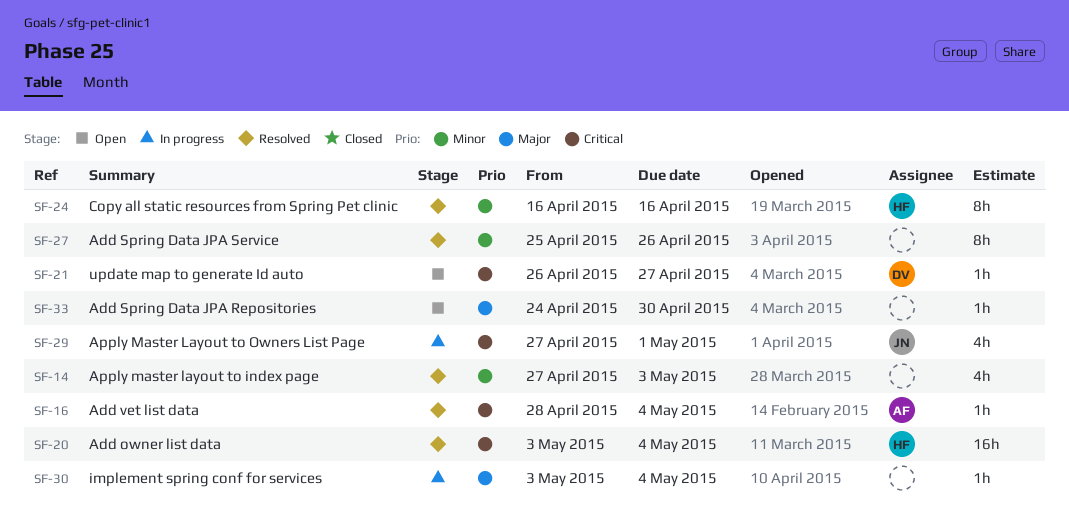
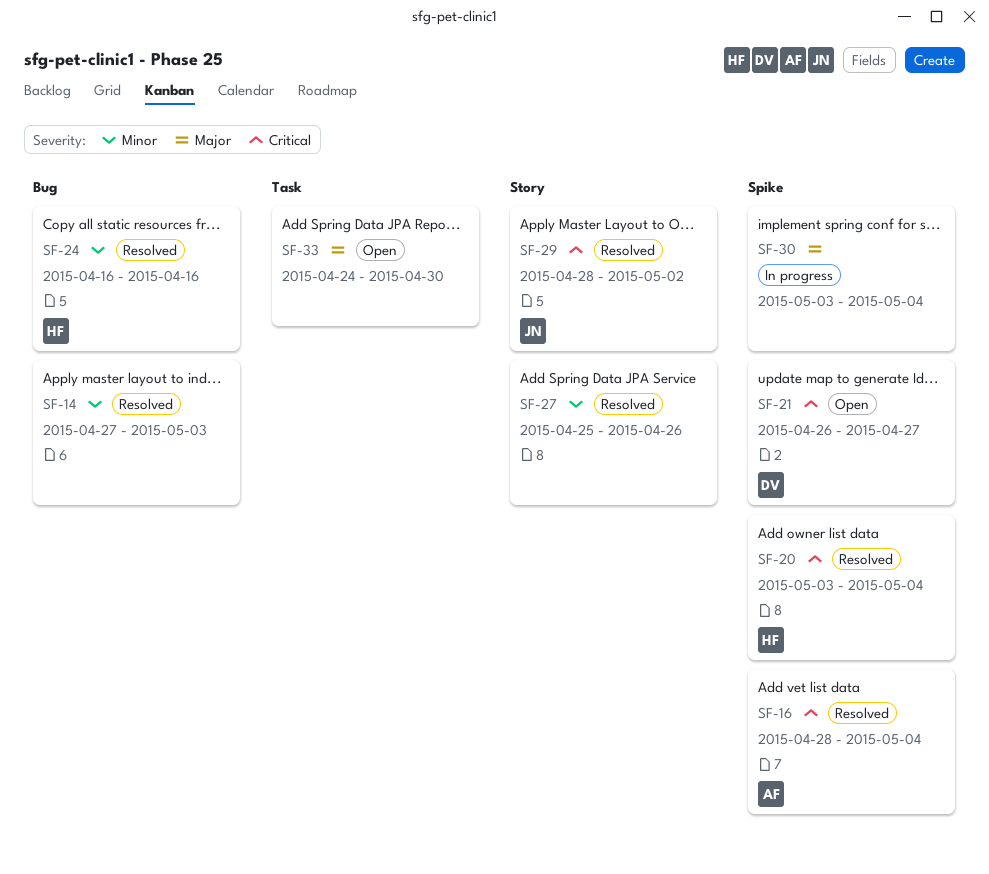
SF-29, status: In progress -> Resolved
SF-29, start: Apr 27 -> Apr 28
SF-29, due: May 1 -> May 2

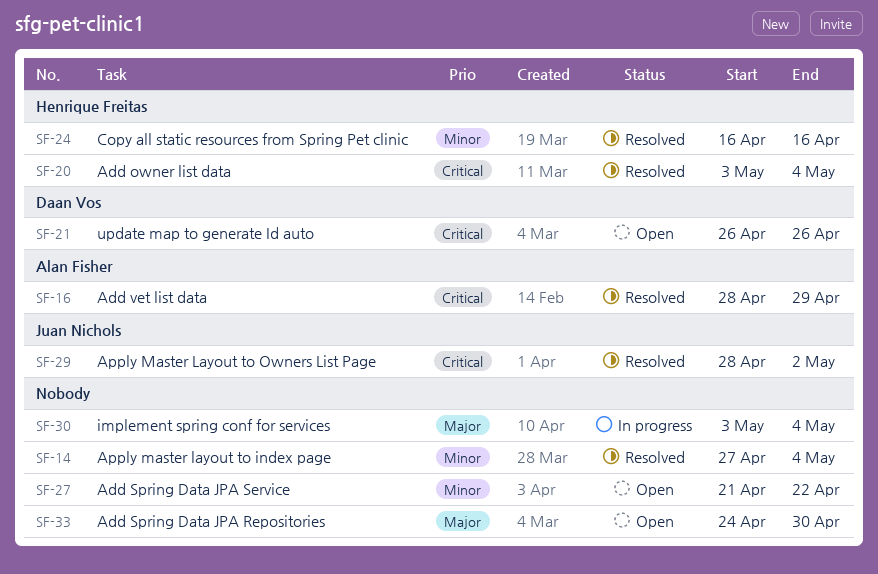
SF-14, due: May 3 -> May 4
SF-16, due: May 4 -> Apr 29
SF-21, due: Apr 27 -> Apr 26
SF-27, status: Resolved -> Open
SF-27, start: Apr 25 -> Apr 21
SF-27, due: Apr 26 -> Apr 22

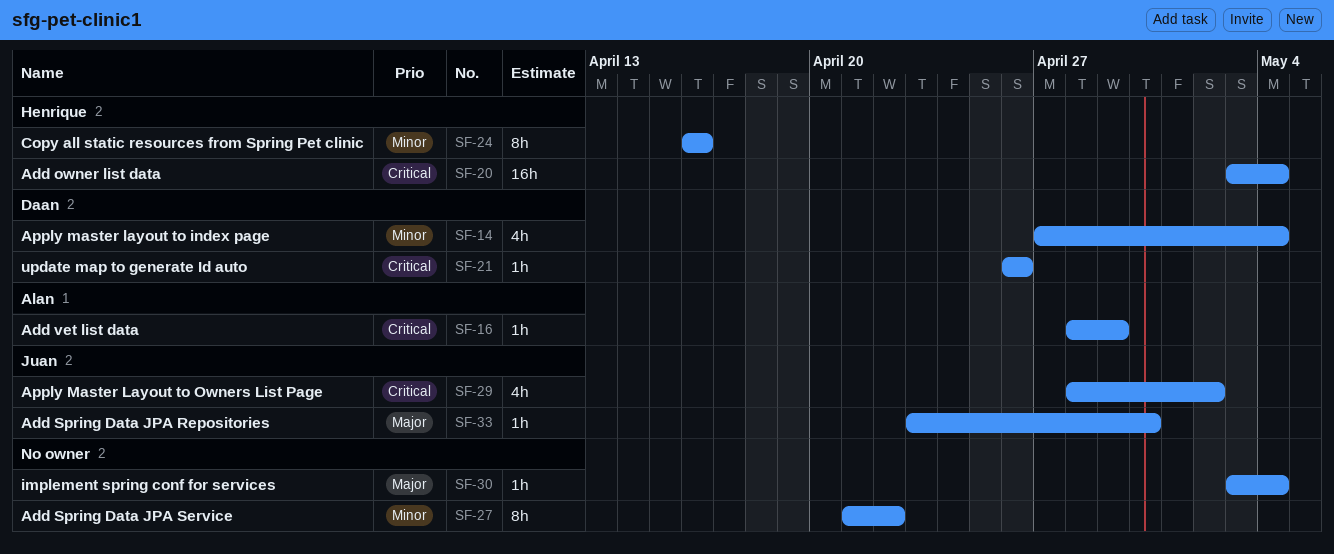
SF-14, owner: none -> Daan Vos
SF-33, owner: none -> Juan Nichols
SF-33, start: Apr 24 -> Apr 23

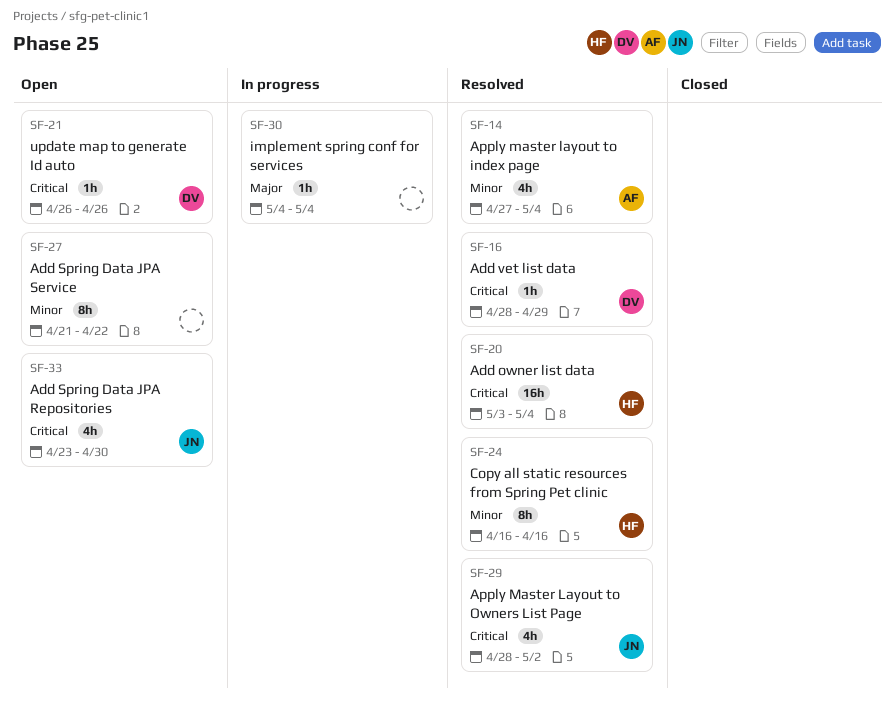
SF-14, owner: Daan -> Alan
SF-16, owner: Alan -> Daan
SF-30, start: May 3 -> May 4
SF-33, priority: Major -> Critical
SF-33, estimate: 1h -> 4h

